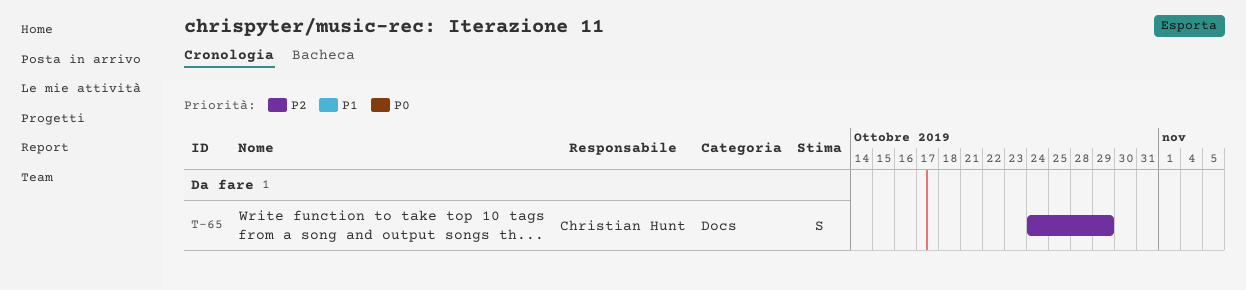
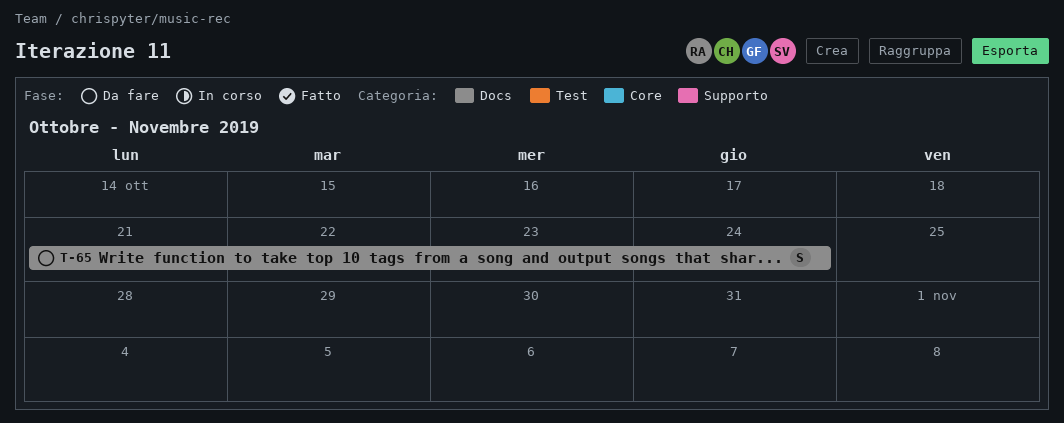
T-65, start: Oct 24 -> Oct 21
T-65, due: Oct 29 -> Oct 24

